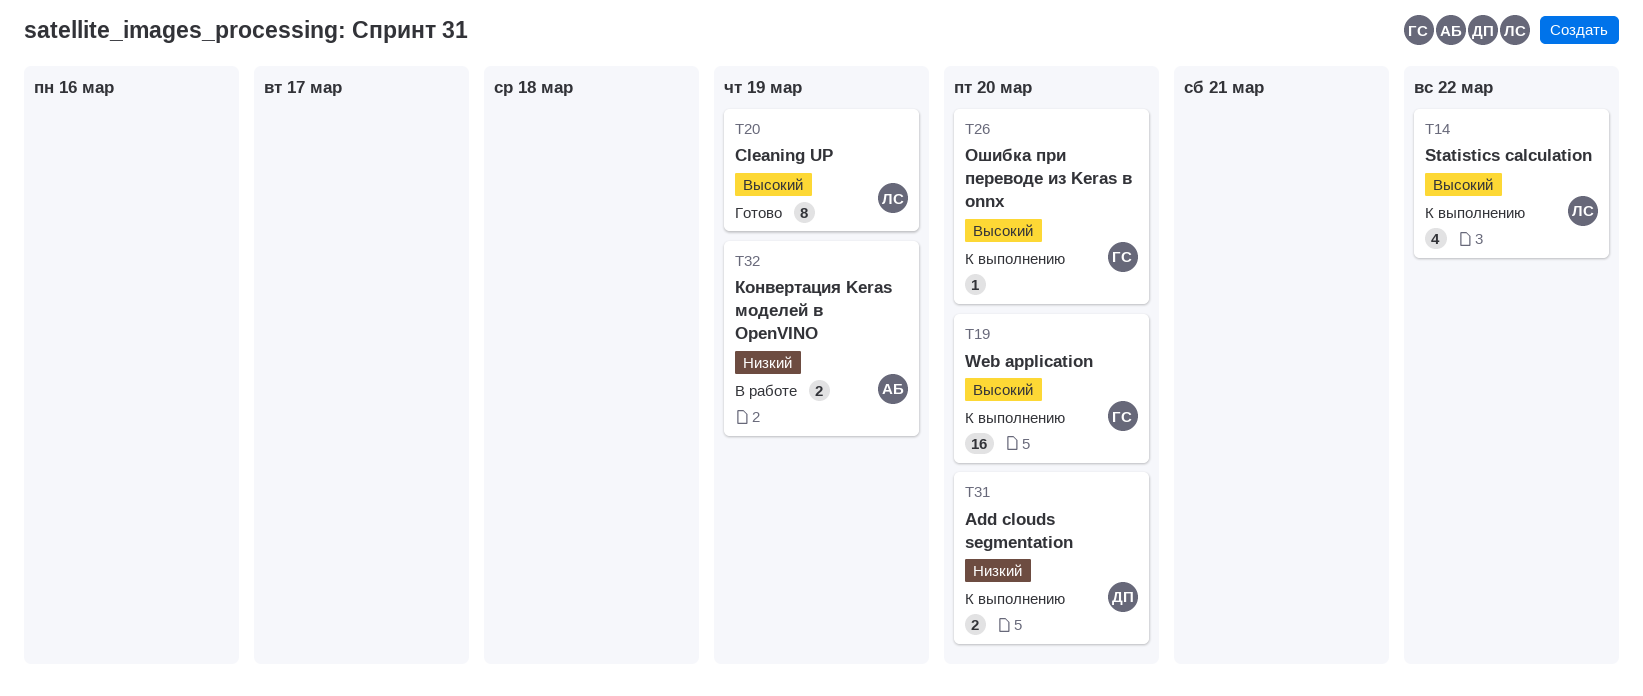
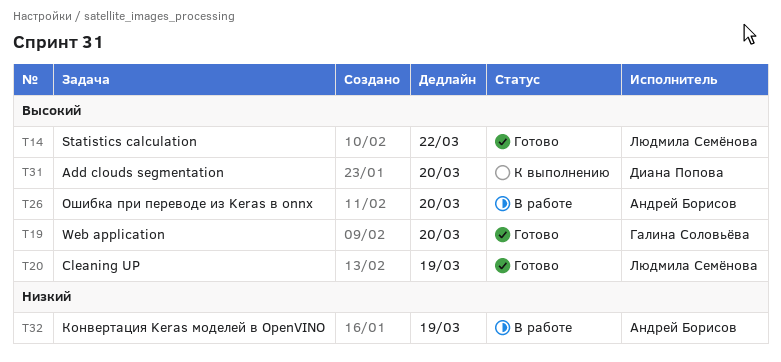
T14, status: К выполнению -> Готово
T19, status: К выполнению -> Готово
T26, status: К выполнению -> В работе
T26, owner: Галина Соловьёва -> Андрей Борисов
T31, priority: Низкий -> Высокий

